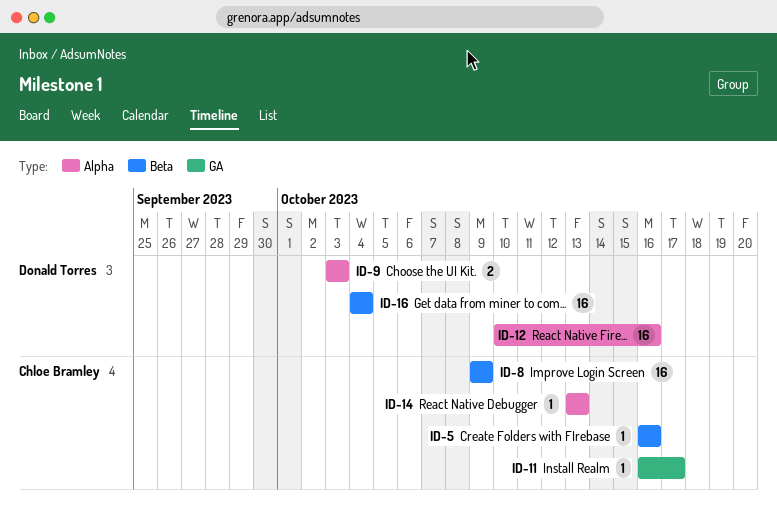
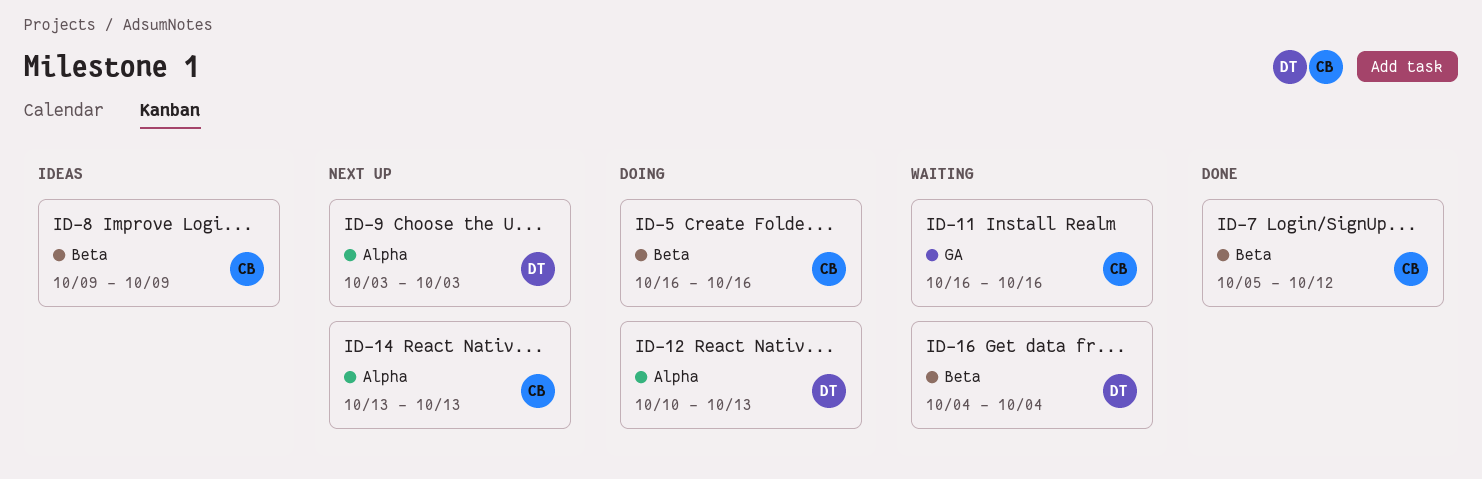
ID-7: none -> present
ID-11, due: Oct 17 -> Oct 16
ID-12, due: Oct 16 -> Oct 13

